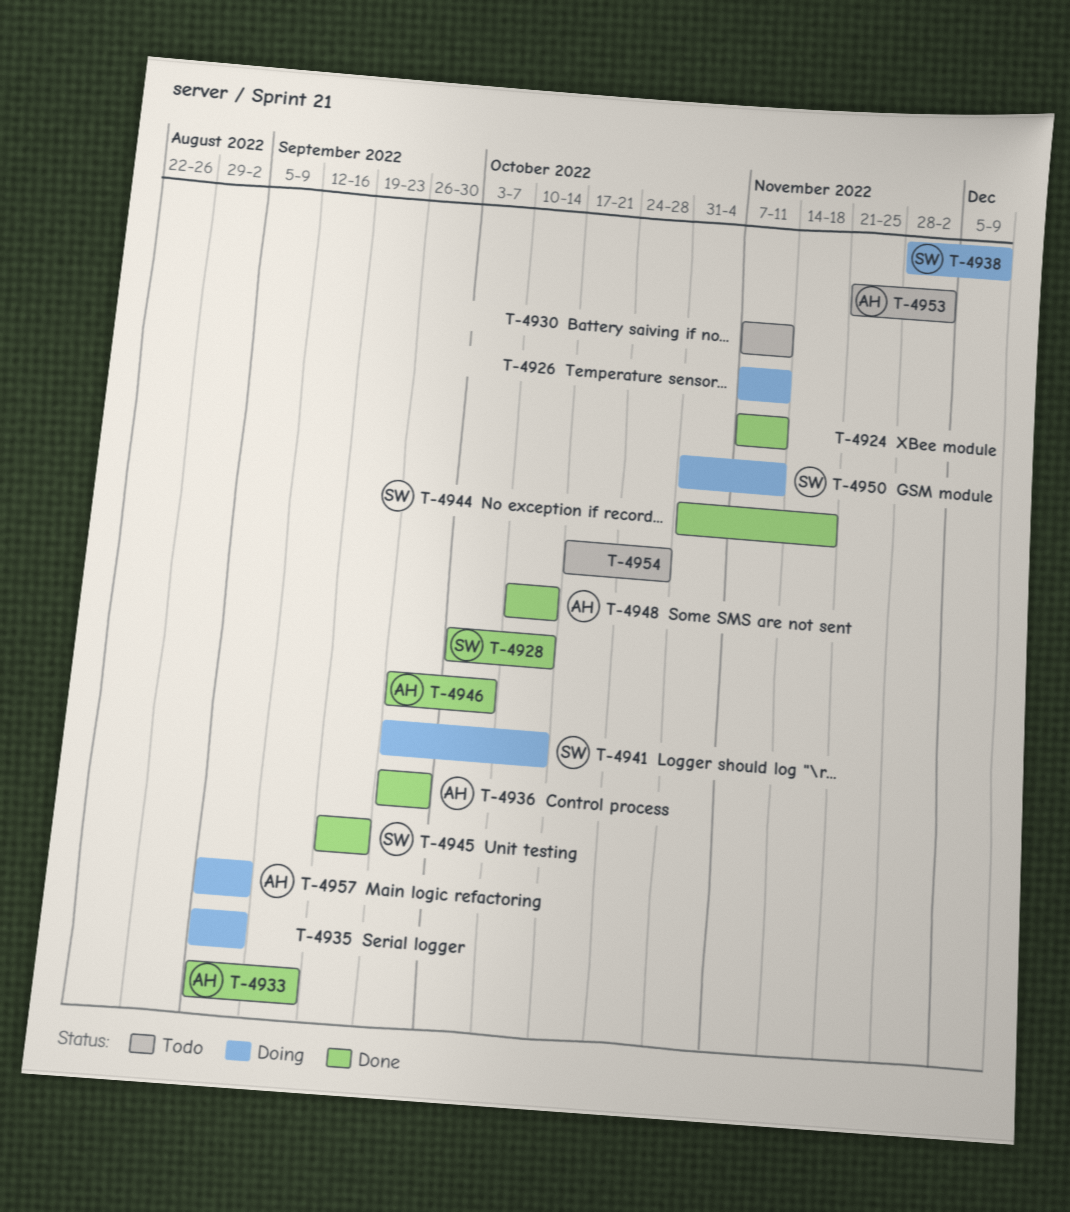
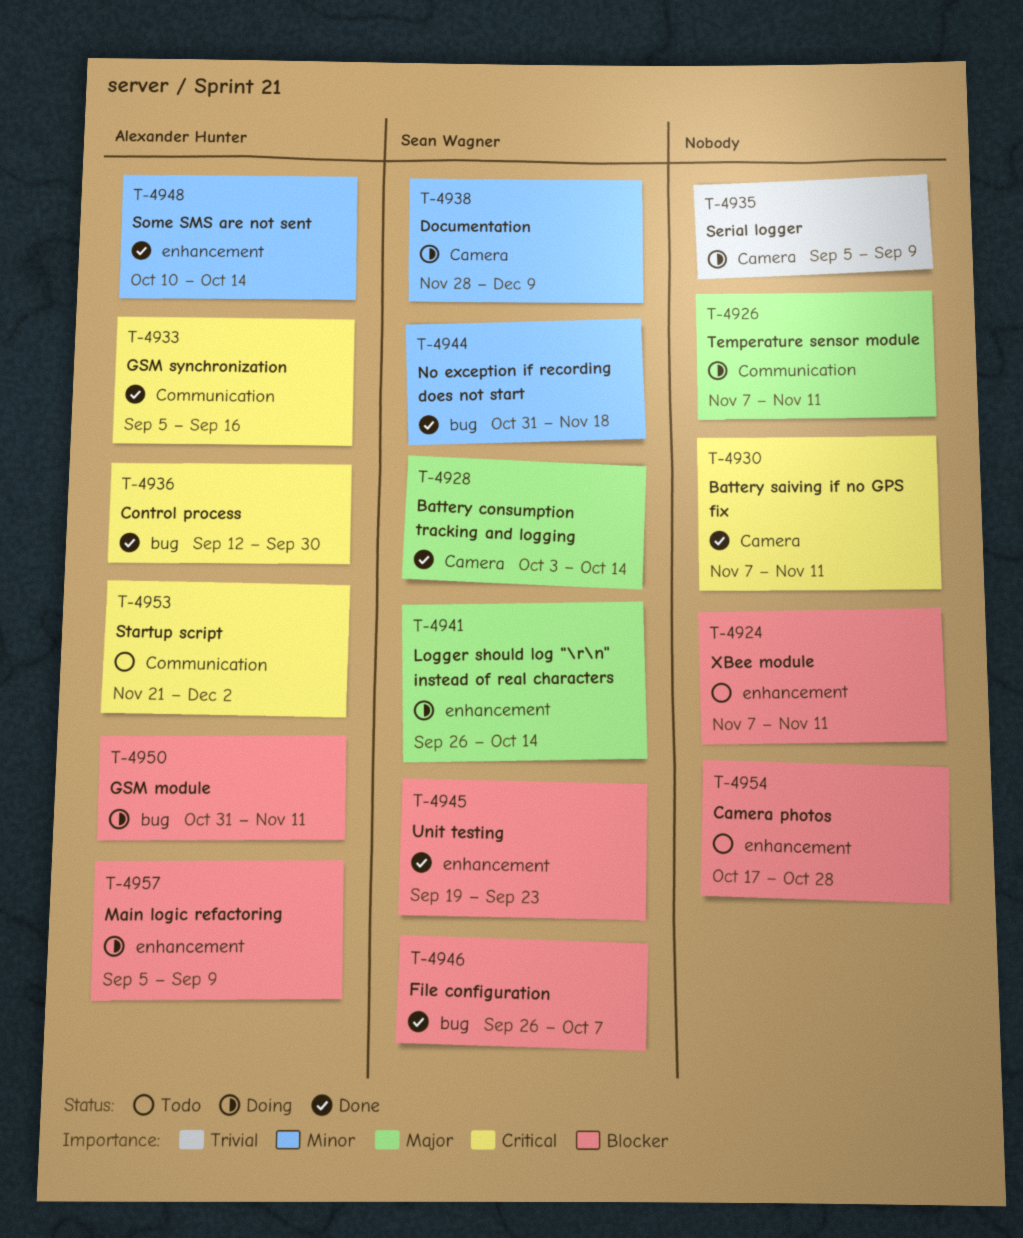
T-4924, status: Done -> Todo
T-4930, status: Todo -> Done
T-4936, start: Sep 26 -> Sep 12
T-4946, owner: Alexander Hunter -> Sean Wagner
T-4950, owner: Sean Wagner -> Alexander Hunter

